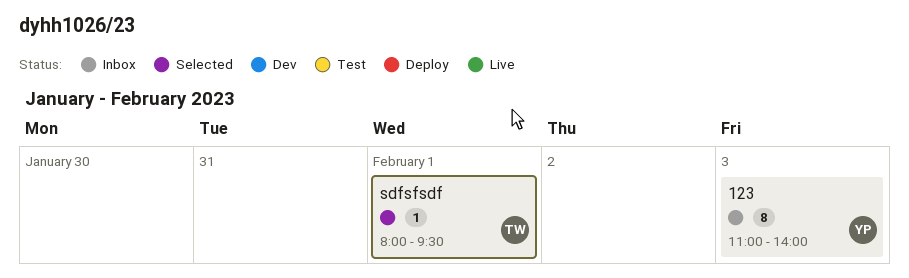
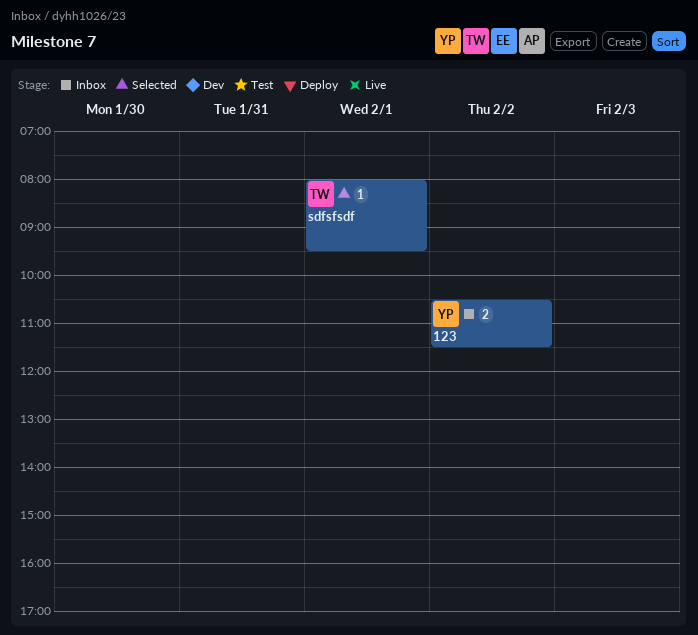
123, estimate: 8 -> 2
123, day: Feb 3 -> Feb 2
123, begins: 11:00 -> 10:30
123, ends: 14:00 -> 11:30

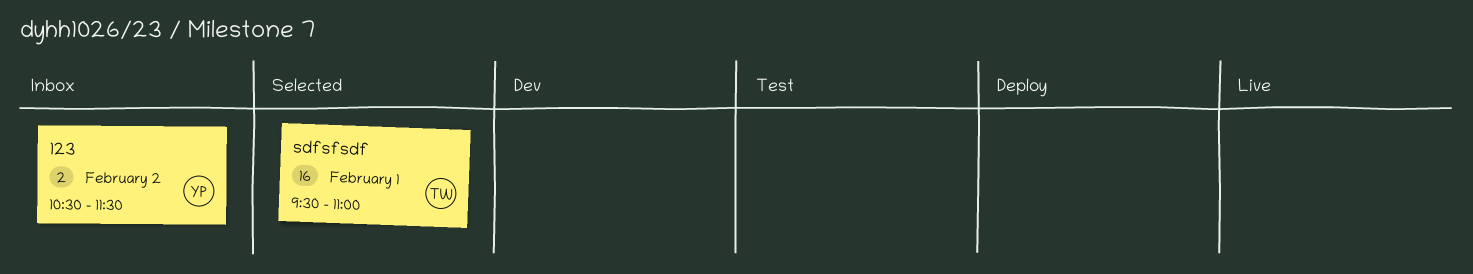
sdfsfsdf, estimate: 1 -> 16
sdfsfsdf, begins: 08:00 -> 09:30
sdfsfsdf, ends: 09:30 -> 11:00

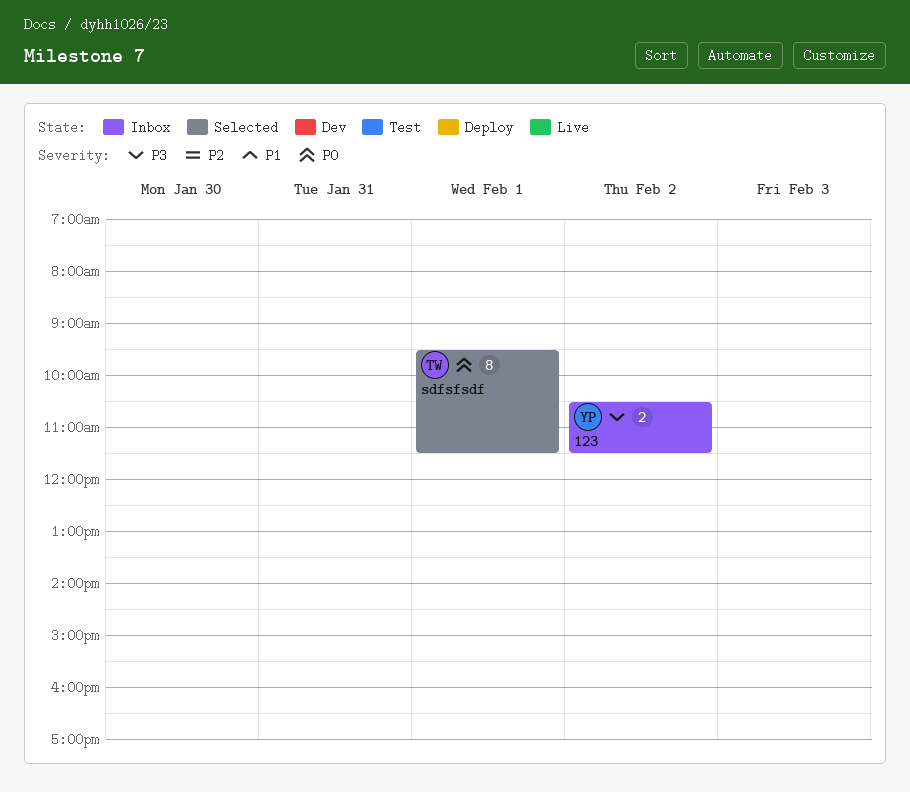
sdfsfsdf, estimate: 16 -> 8
sdfsfsdf, ends: 11:00 -> 11:30

